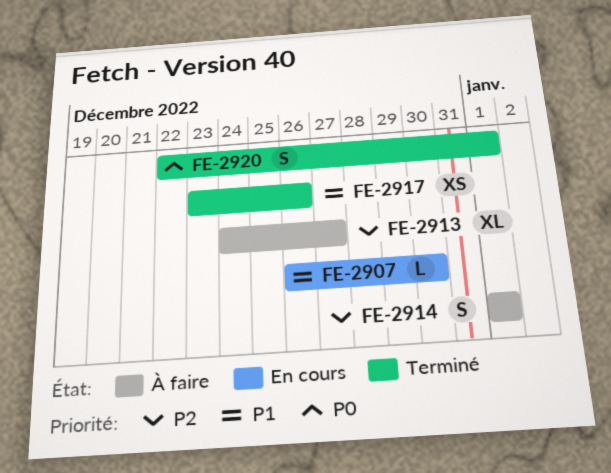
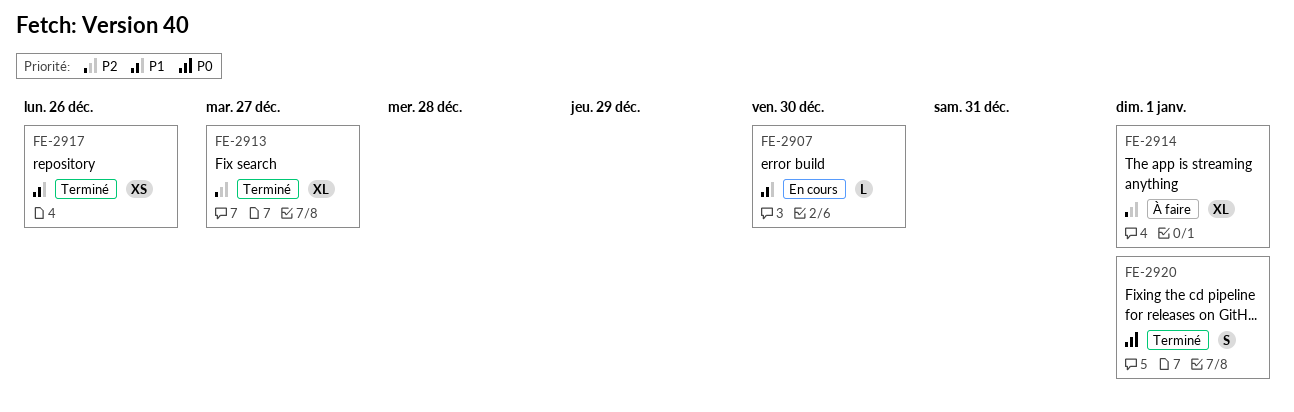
FE-2913, status: À faire -> Terminé
FE-2914, estimate: S -> XL

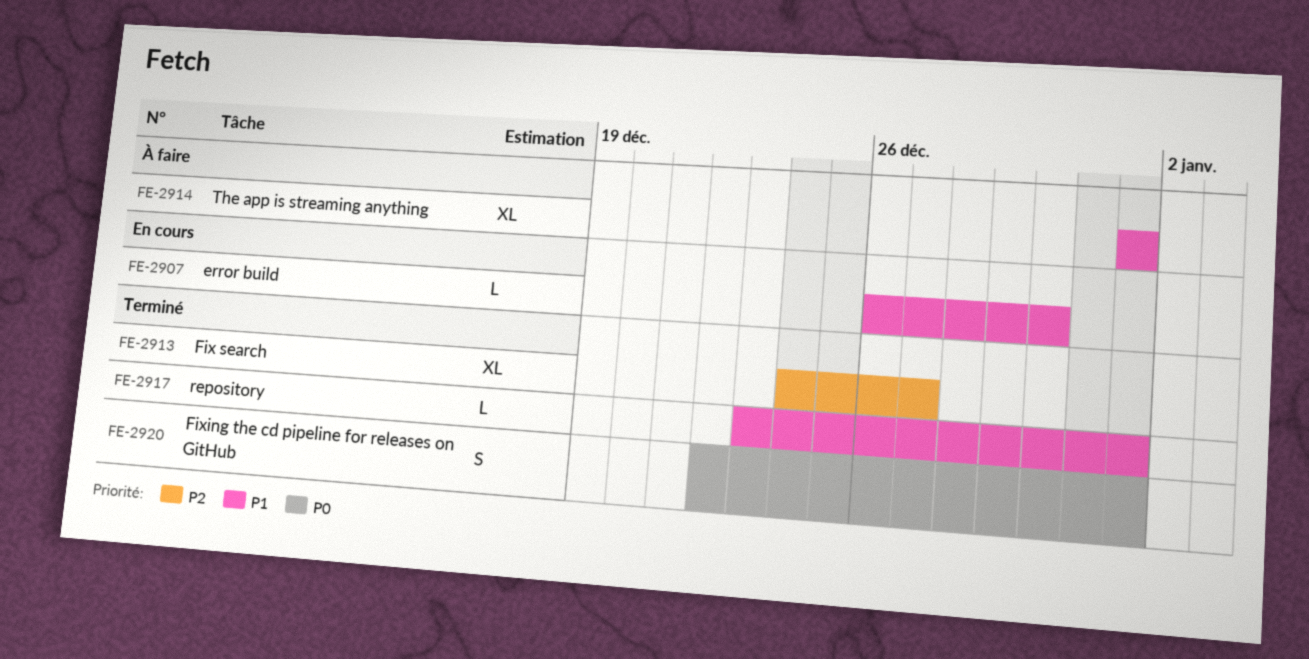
FE-2914, priority: P2 -> P1
FE-2917, estimate: XS -> L
FE-2917, due: Dec 26 -> Jan 1

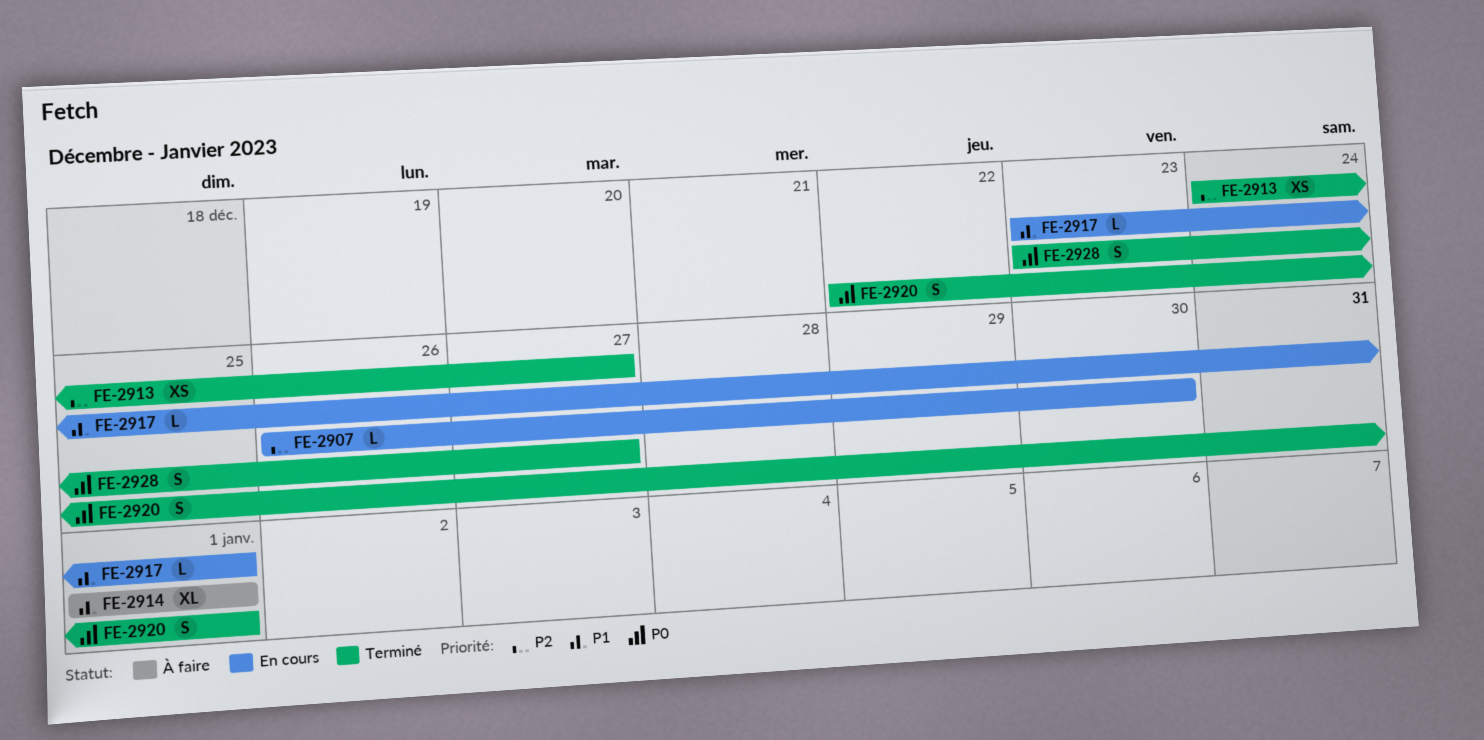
FE-2907, priority: P1 -> P2
FE-2913, estimate: XL -> XS
FE-2917, status: Terminé -> En cours
FE-2928: none -> present

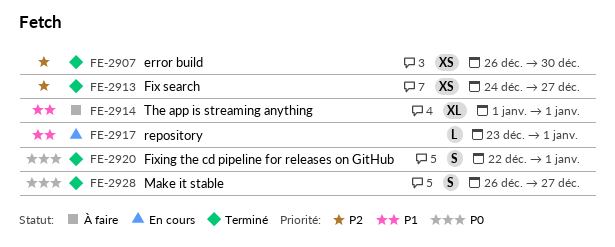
FE-2907, status: En cours -> Terminé
FE-2907, estimate: L -> XS
FE-2928, start: Dec 23 -> Dec 26

